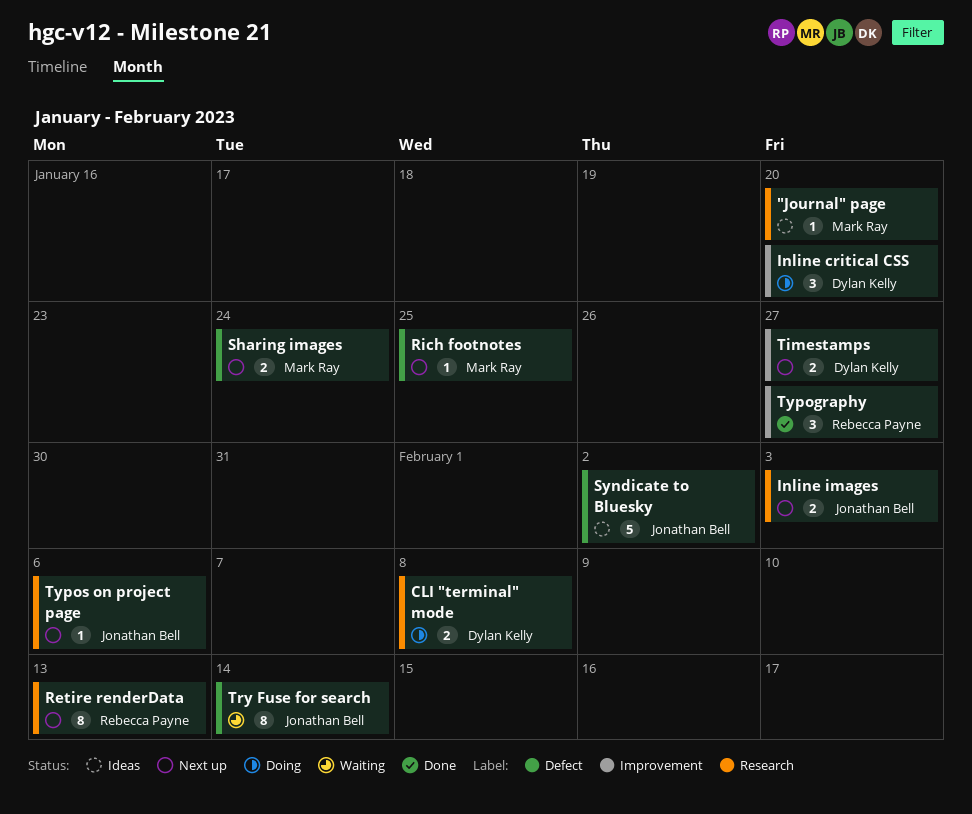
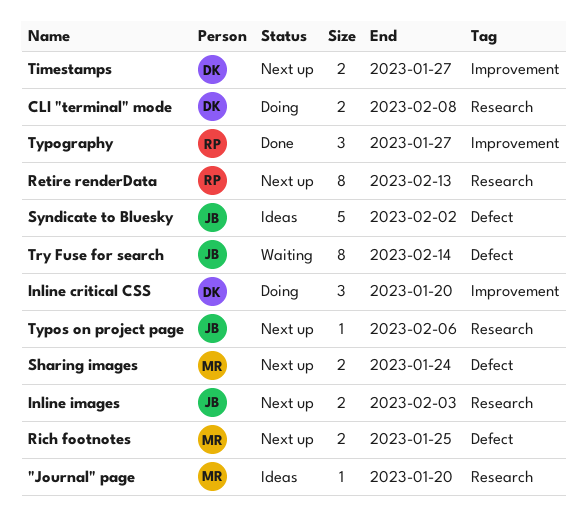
Rich footnotes, estimate: 1 -> 2

